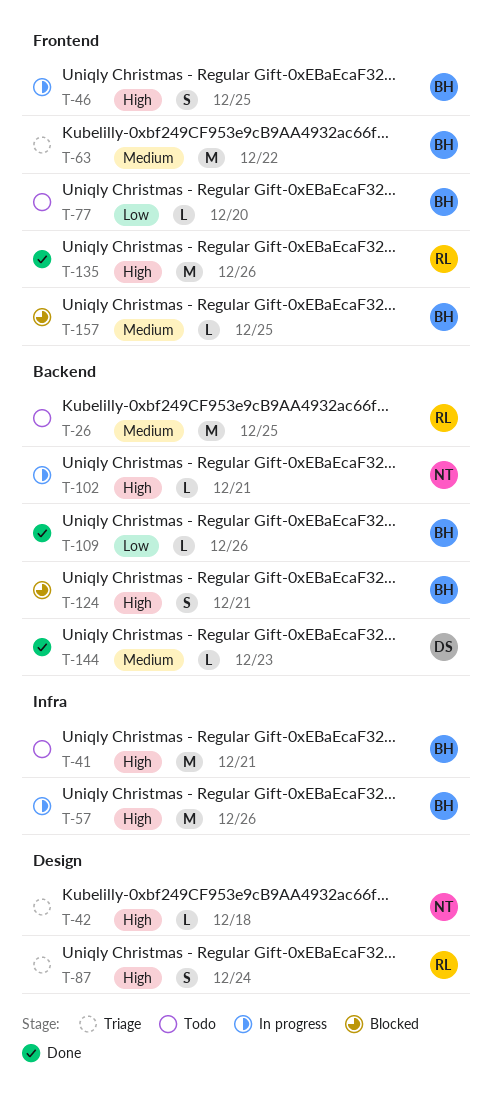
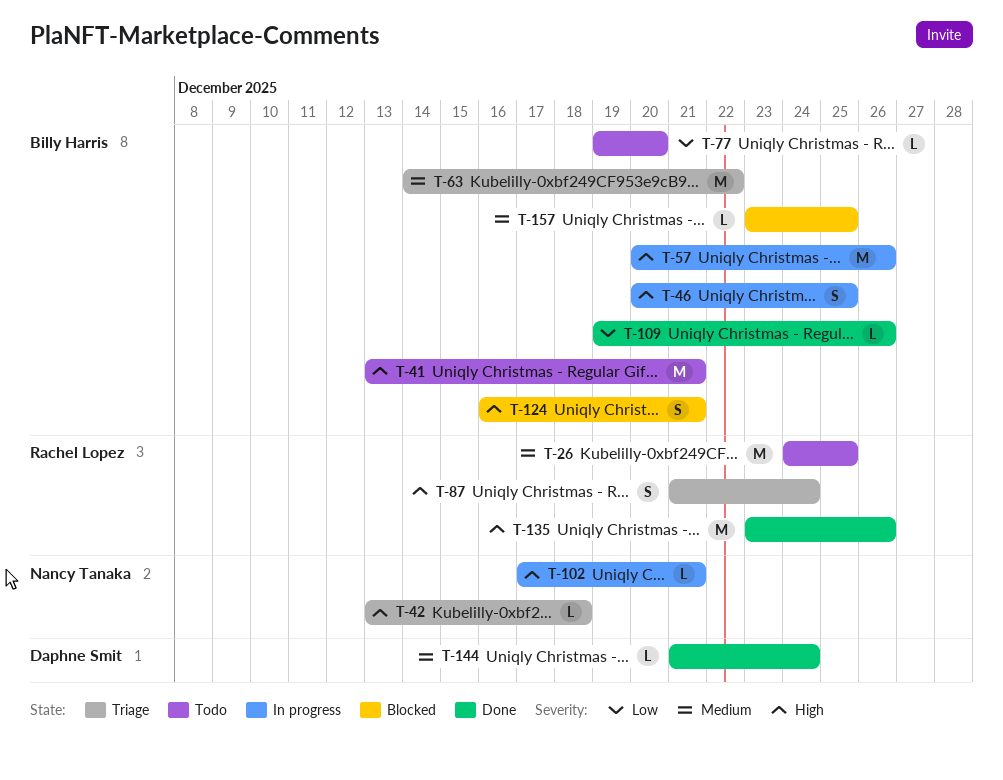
T-144, due: Dec 23 -> Dec 24

